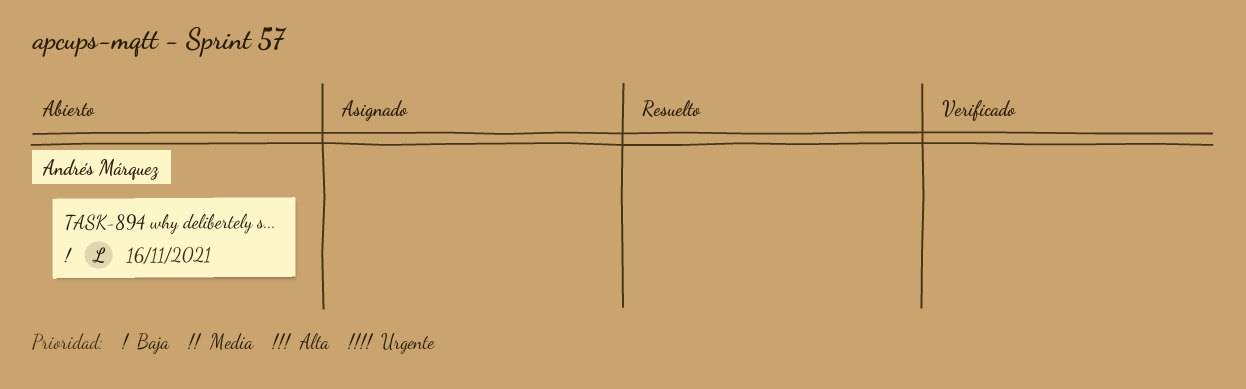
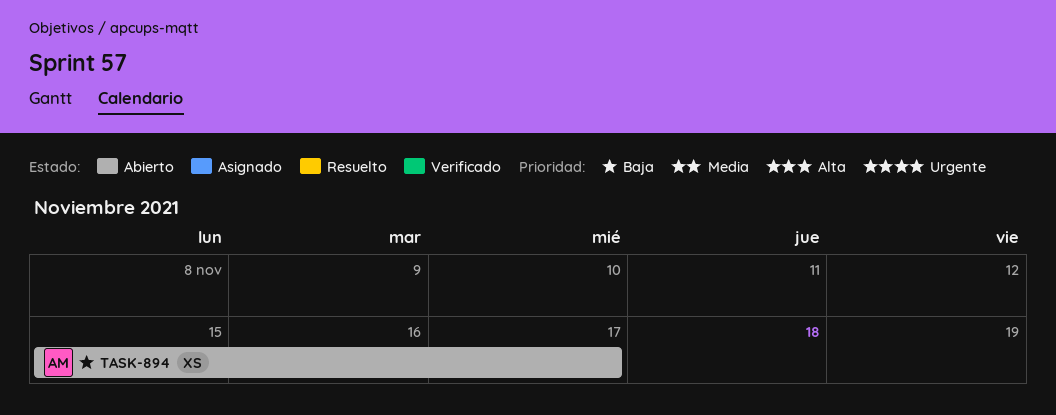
TASK-894, estimate: L -> XS
TASK-894, due: Nov 16 -> Nov 17

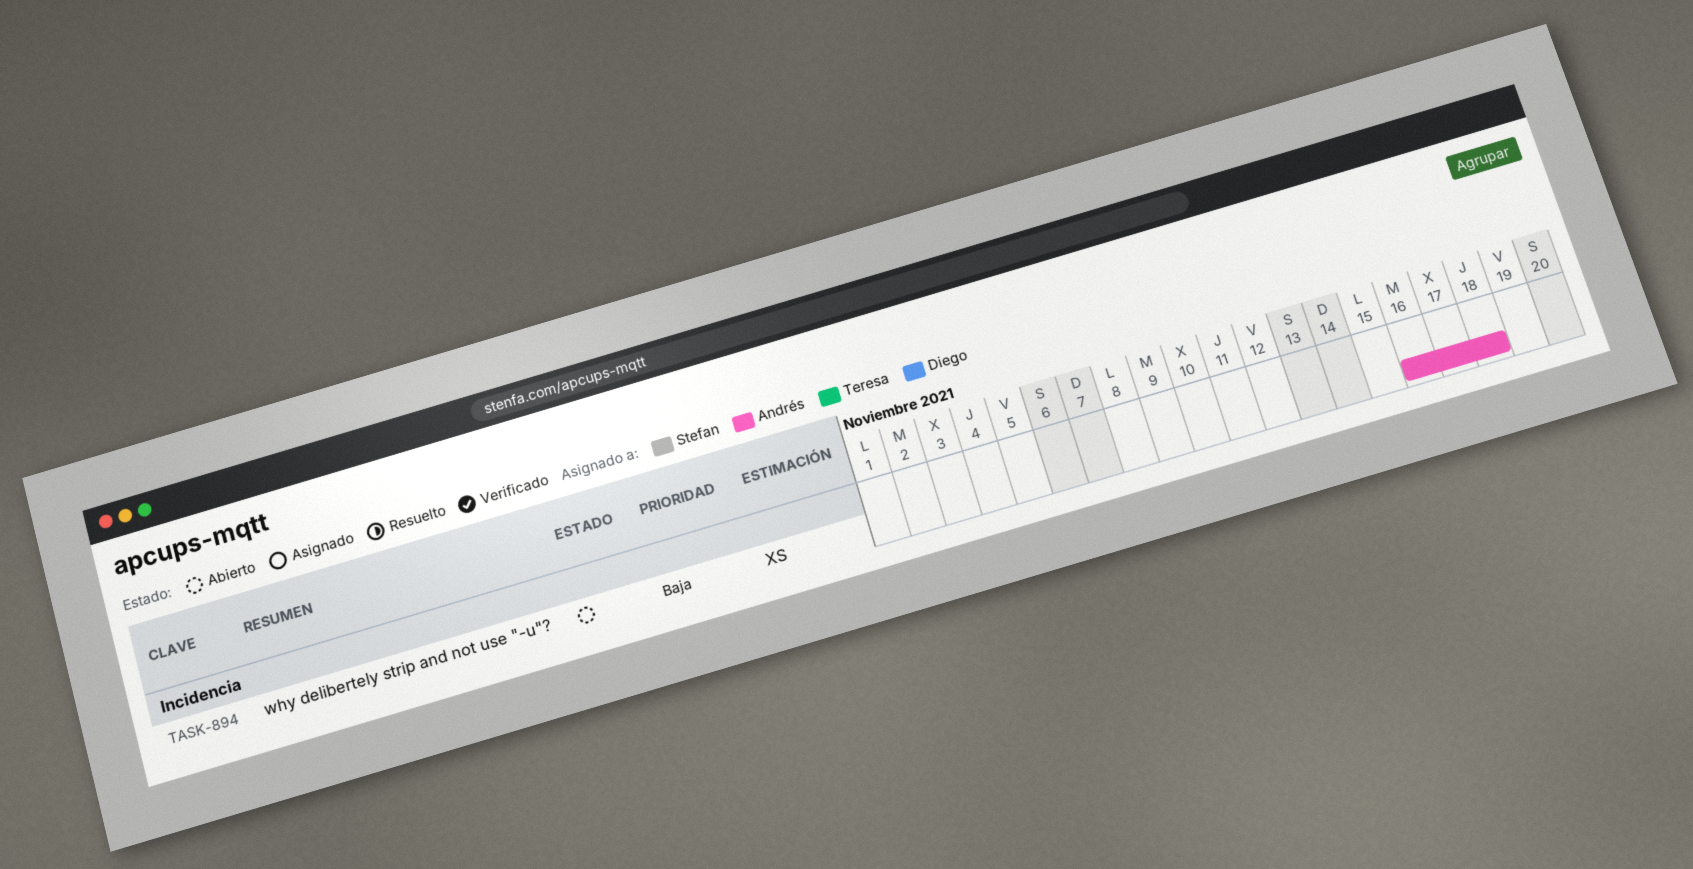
TASK-894, start: Nov 15 -> Nov 16
TASK-894, due: Nov 17 -> Nov 18

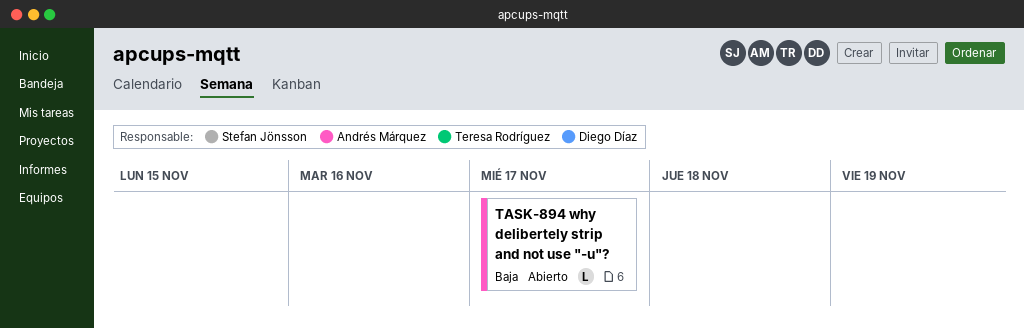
TASK-894, estimate: XS -> L
TASK-894, due: Nov 18 -> Nov 17

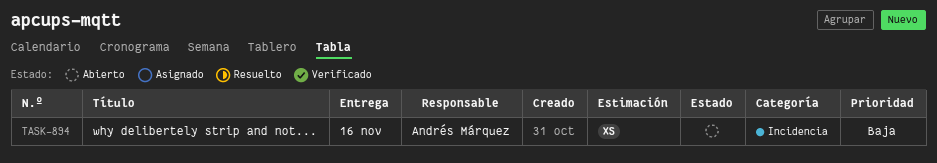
TASK-894, estimate: L -> XS
TASK-894, due: Nov 17 -> Nov 16

